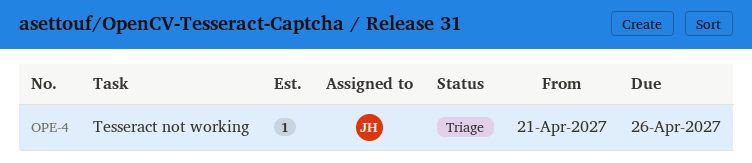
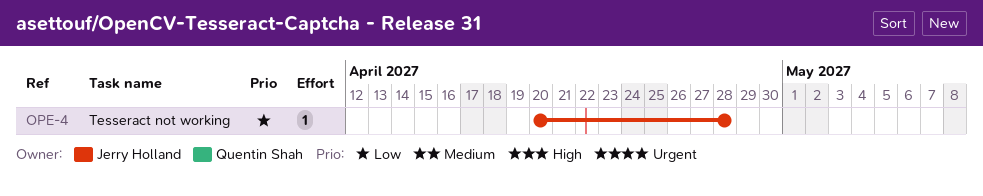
OPE-4, start: Apr 21 -> Apr 20
OPE-4, due: Apr 26 -> Apr 28

